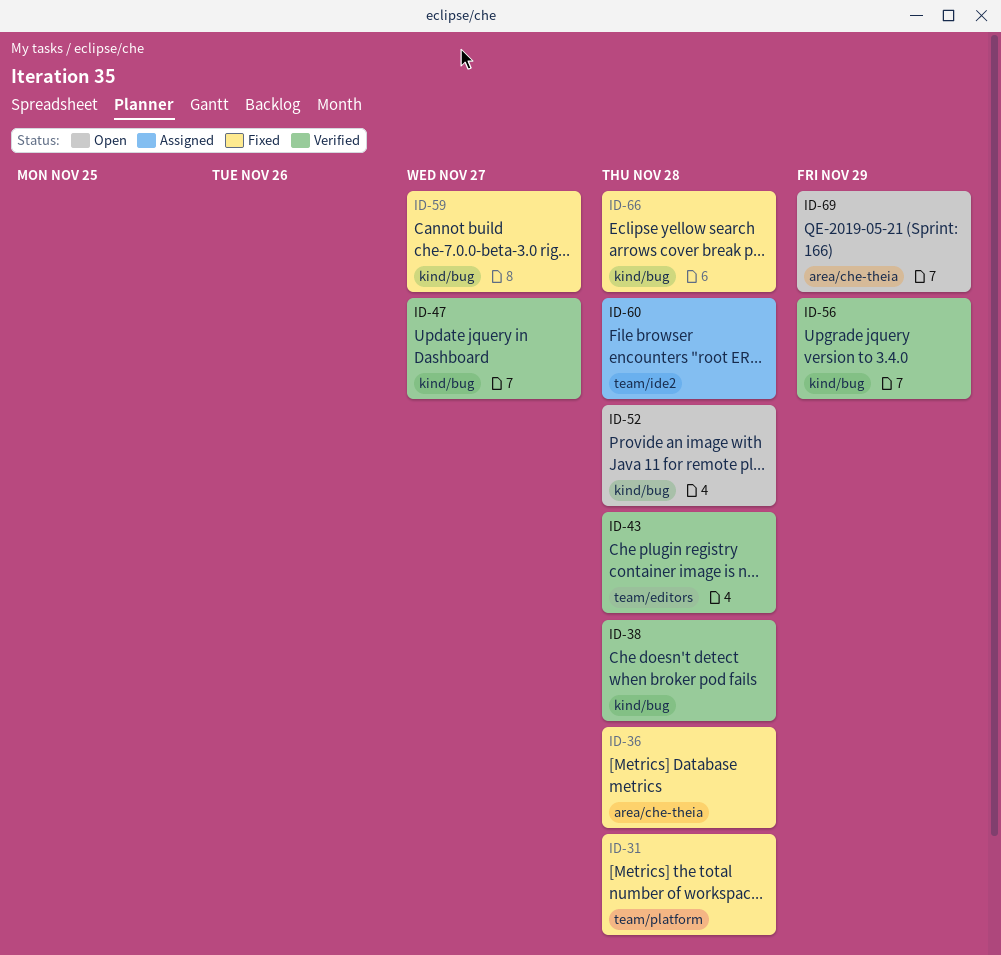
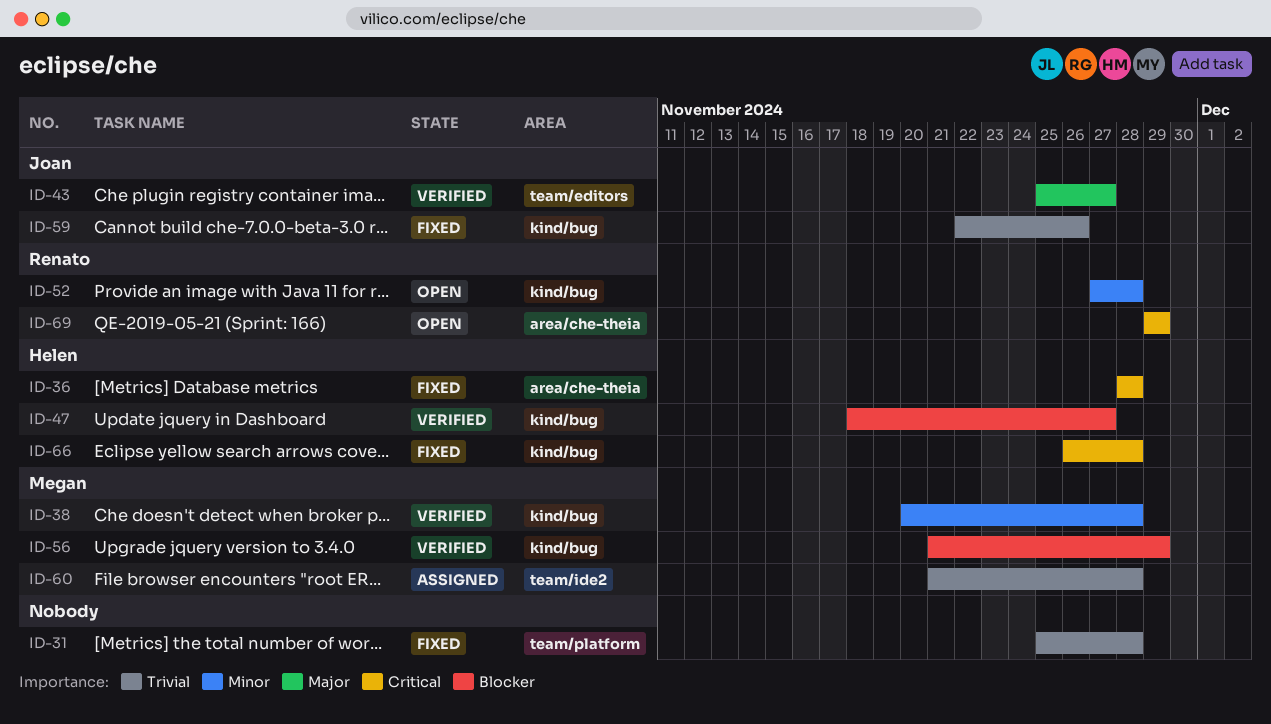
ID-43, due: Nov 28 -> Nov 27
ID-59, due: Nov 27 -> Nov 26

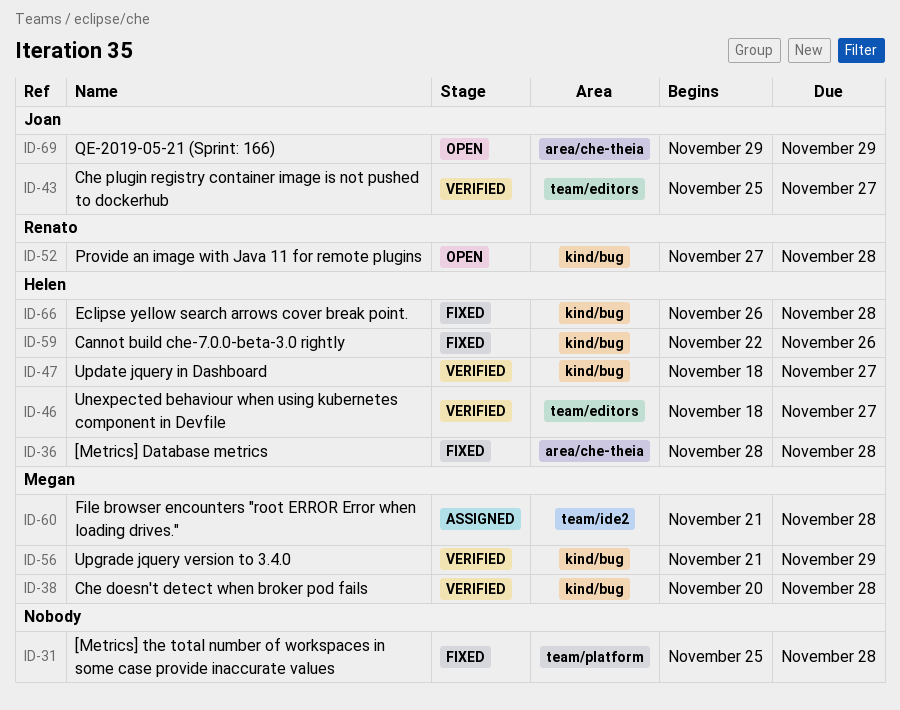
ID-46: none -> present
ID-59, owner: Joan -> Helen
ID-69, owner: Renato -> Joan

